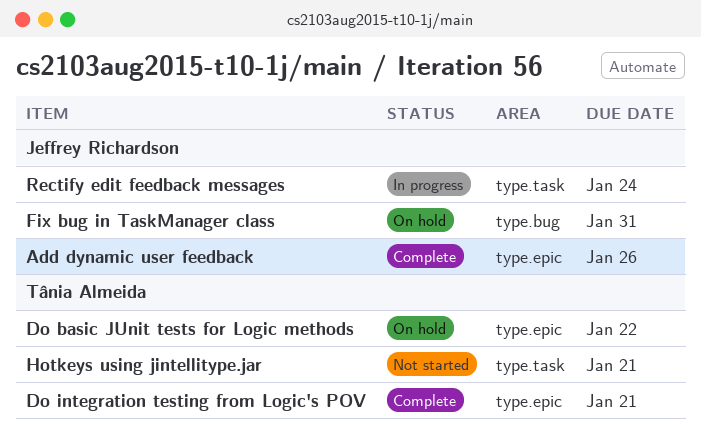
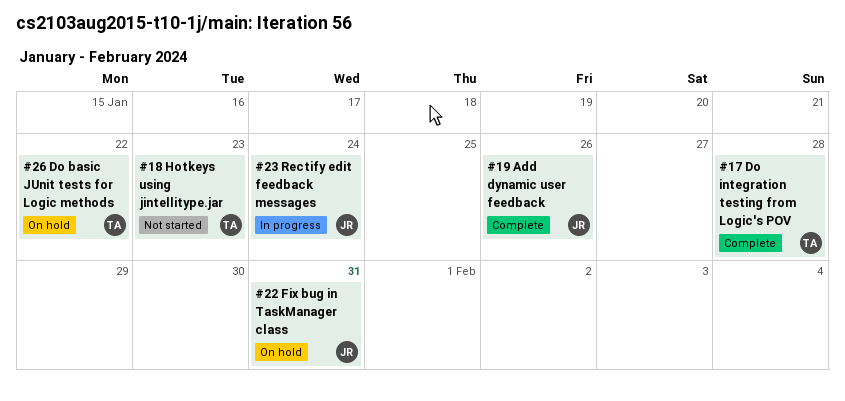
Do integration testing from Logic's POV, due: Jan 21 -> Jan 28
Hotkeys using jintellitype.jar, due: Jan 21 -> Jan 23

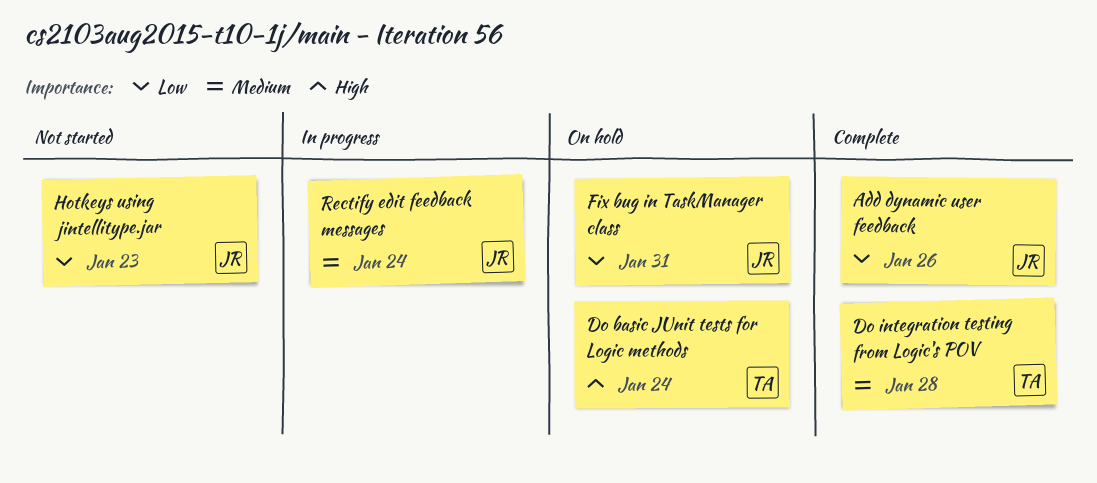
Do basic JUnit tests for Logic methods, due: Jan 22 -> Jan 24
Hotkeys using jintellitype.jar, owner: TA -> JR

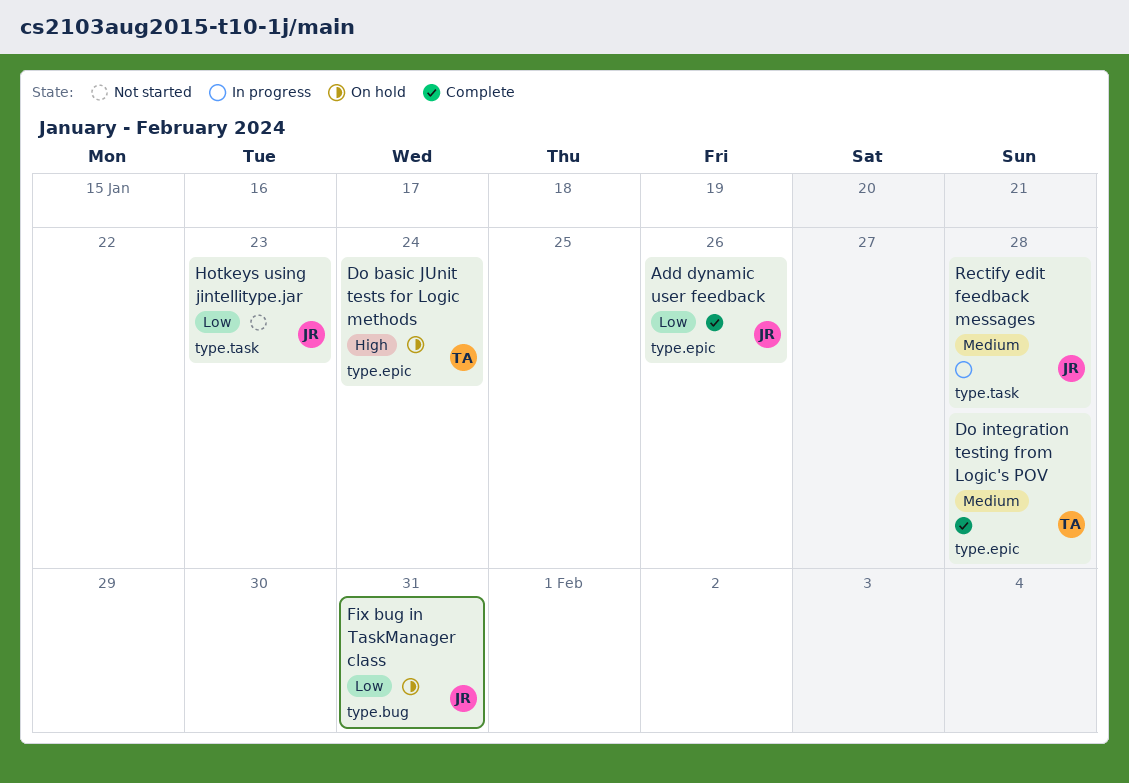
Rectify edit feedback messages, due: Jan 24 -> Jan 28

